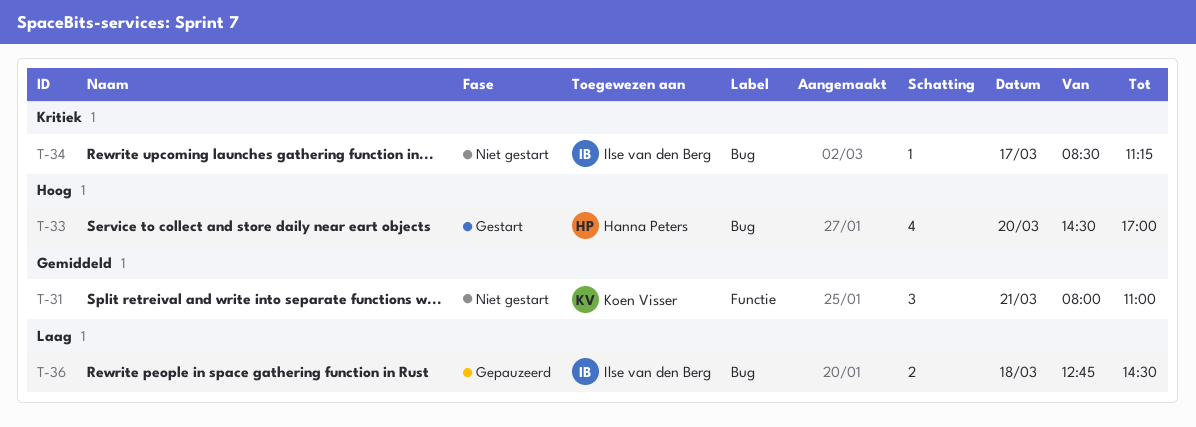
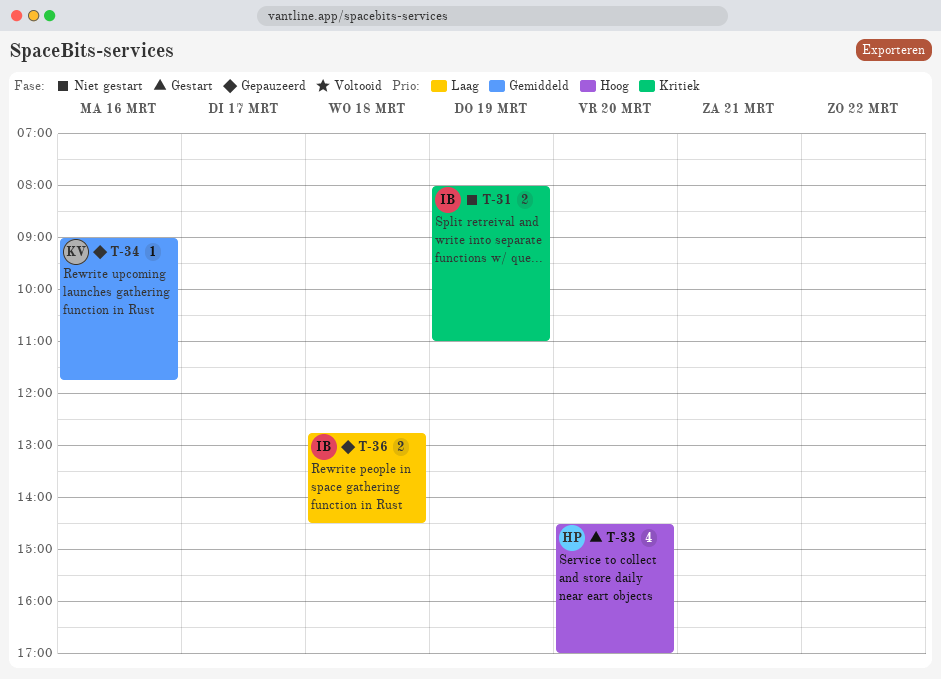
T-31, owner: Koen Visser -> Ilse van den Berg
T-31, priority: Gemiddeld -> Kritiek
T-31, estimate: 3 -> 2
T-31, day: Mar 21 -> Mar 19
T-34, status: Niet gestart -> Gepauzeerd
T-34, owner: Ilse van den Berg -> Koen Visser
T-34, priority: Kritiek -> Gemiddeld
T-34, day: Mar 17 -> Mar 16
T-34, begins: 08:30 -> 09:00
T-34, ends: 11:15 -> 11:45

